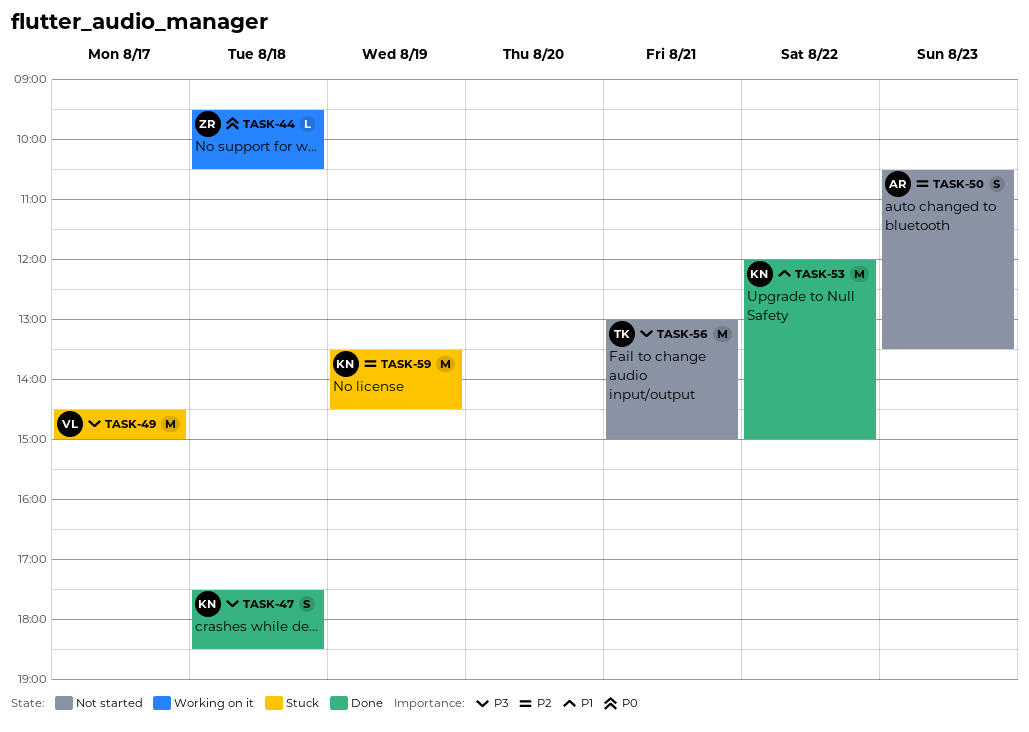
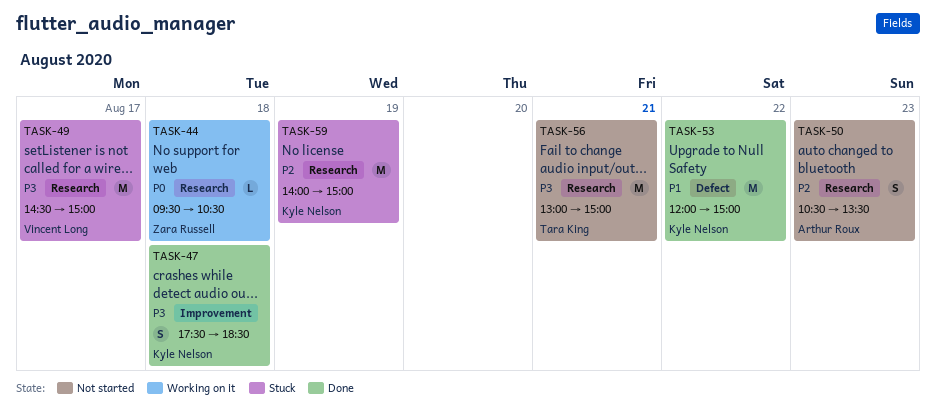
TASK-59, begins: 13:30 -> 14:00
TASK-59, ends: 14:30 -> 15:00

